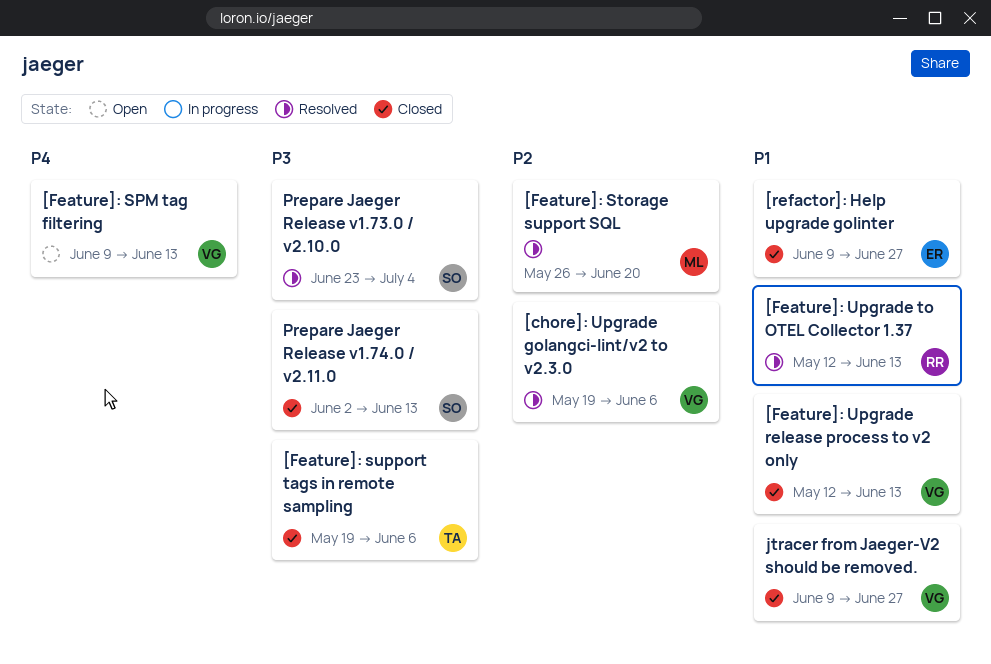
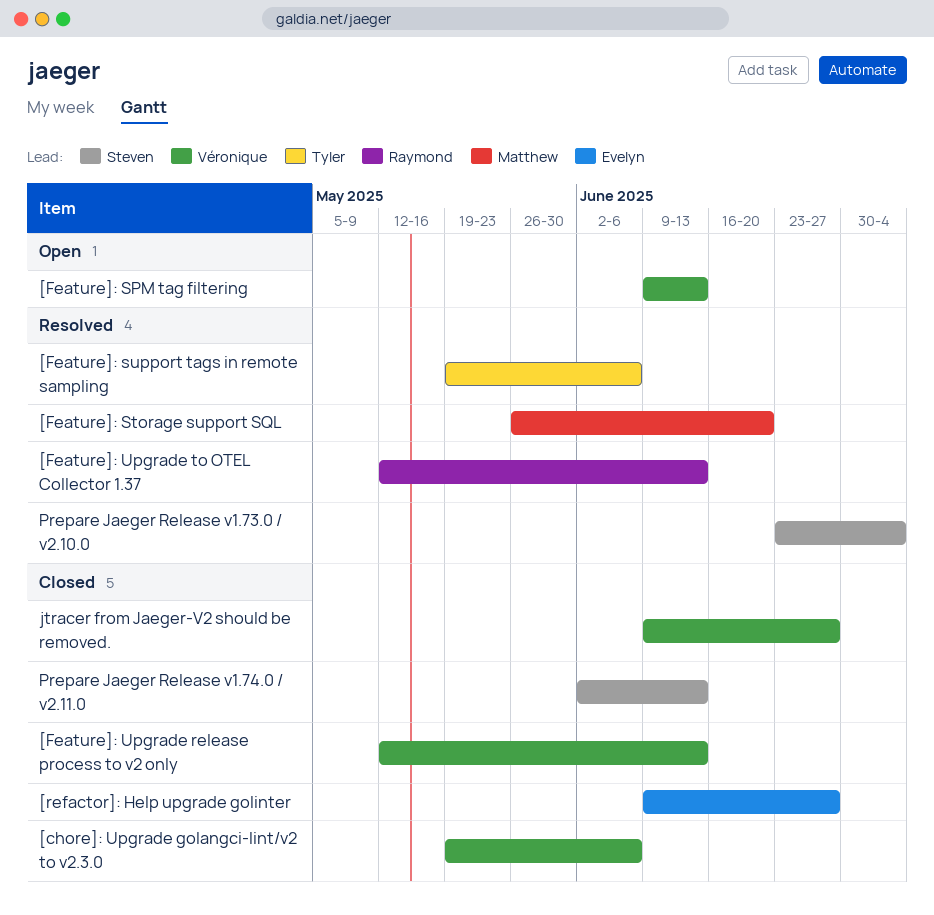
[chore]: Upgrade golangci-lint/v2 to v2.3.0, status: Resolved -> Closed
[Feature]: support tags in remote sampling, status: Closed -> Resolved

